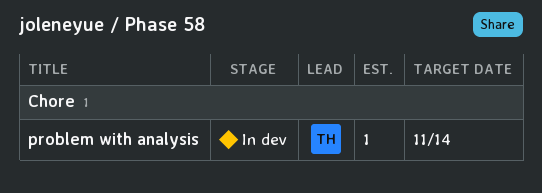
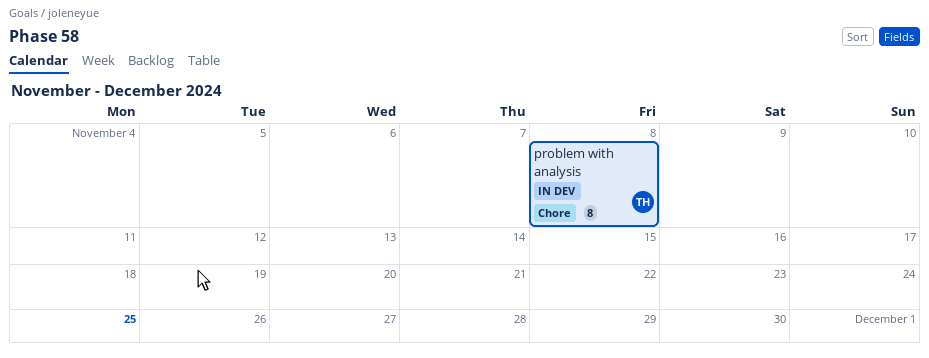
problem with analysis, estimate: 1 -> 8
problem with analysis, due: Nov 14 -> Nov 8

